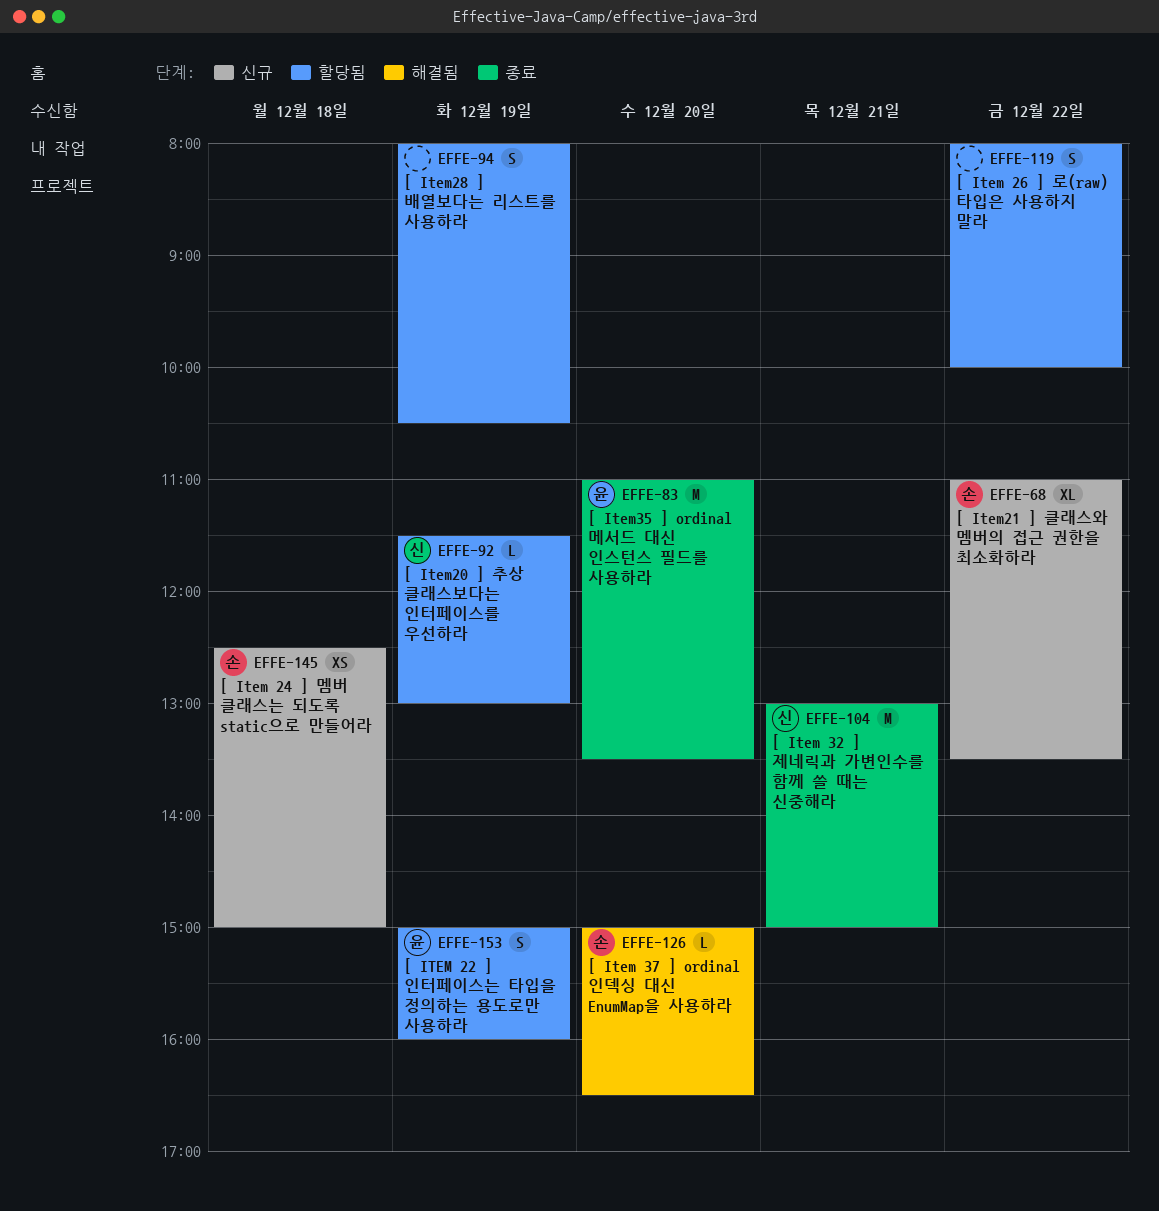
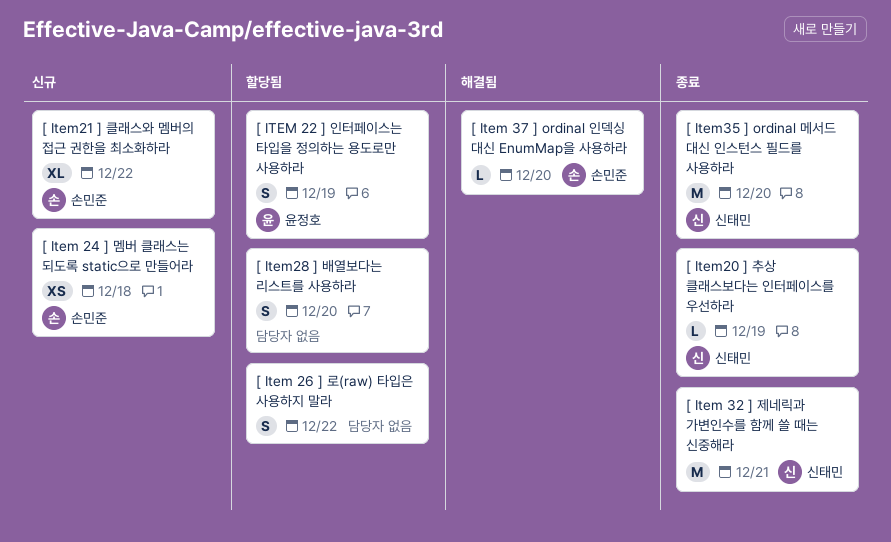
[ Item20 ] 추상 클래스보다는 인터페이스를 우선하라, status: 할당됨 -> 종료
[ Item28 ] 배열보다는 리스트를 사용하라, day: Dec 19 -> Dec 20
[ Item35 ] ordinal 메서드 대신 인스턴스 필드를 사용하라, owner: 윤정호 -> 신태민

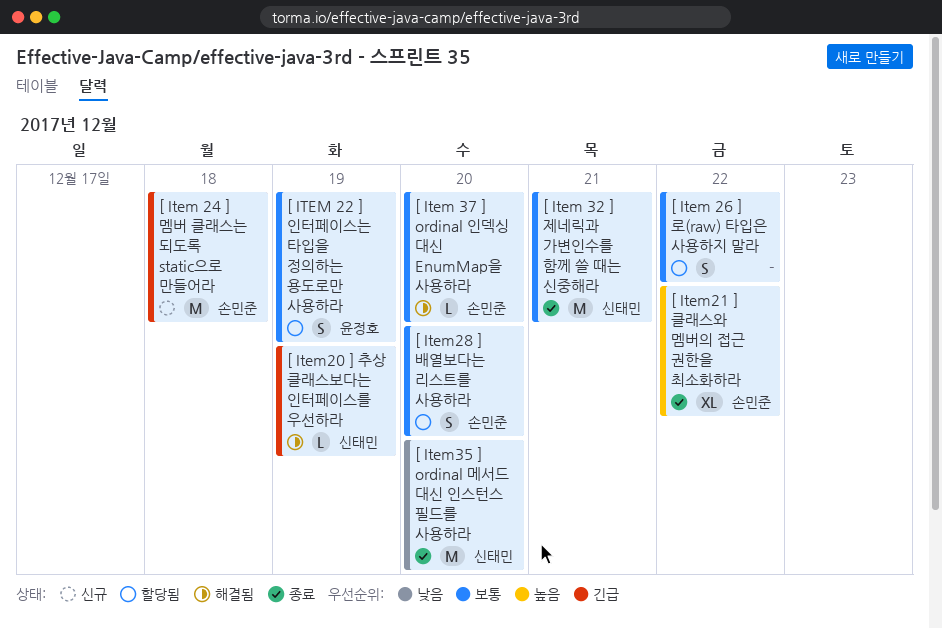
[ Item 24 ] 멤버 클래스는 되도록 static으로 만들어라, estimate: XS -> M
[ Item20 ] 추상 클래스보다는 인터페이스를 우선하라, status: 종료 -> 해결됨
[ Item21 ] 클래스와 멤버의 접근 권한을 최소화하라, status: 신규 -> 종료
[ Item28 ] 배열보다는 리스트를 사용하라, owner: none -> 손민준

